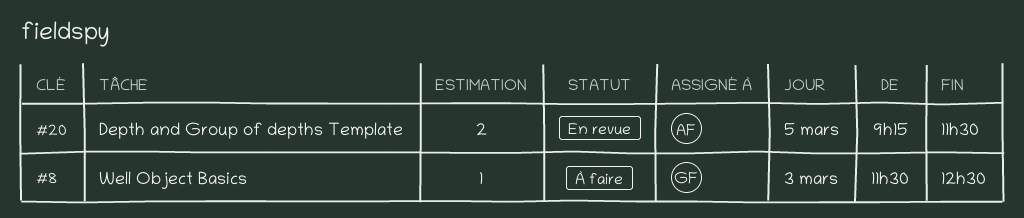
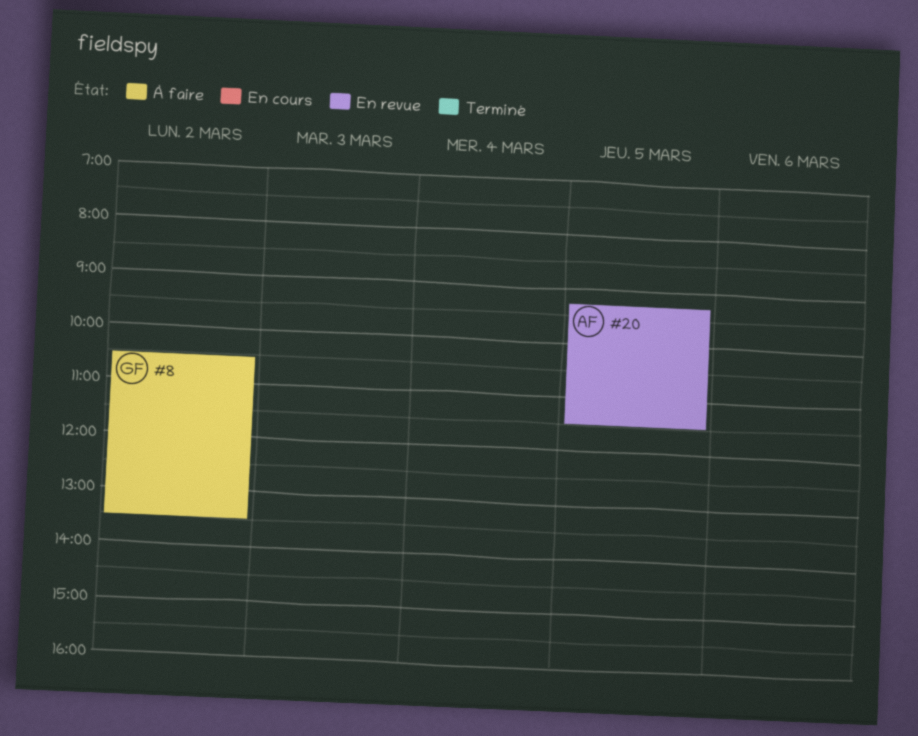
#8, day: Mar 3 -> Mar 2
#8, begins: 11:30 -> 10:30
#8, ends: 12:30 -> 13:30

